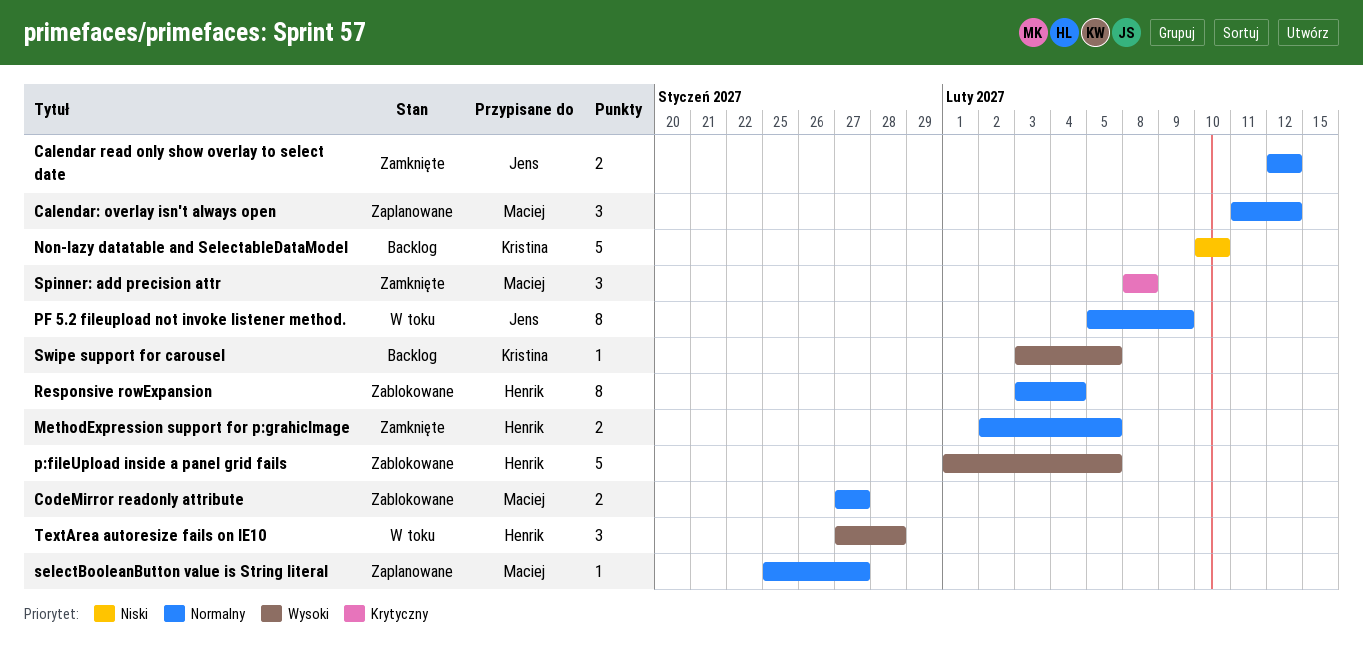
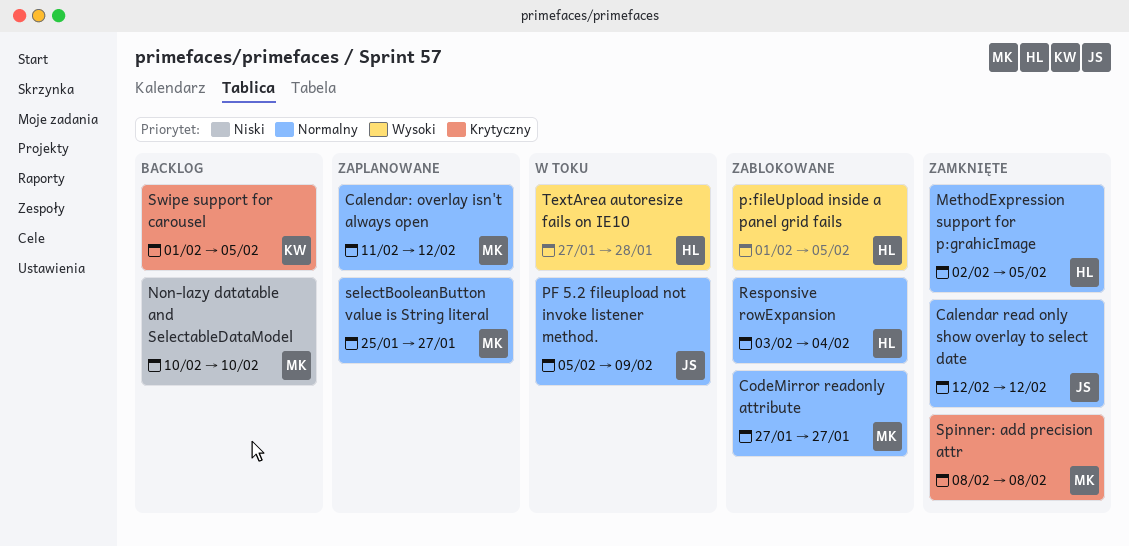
Non-lazy datatable and SelectableDataModel, owner: Kristina -> Maciej
Swipe support for carousel, priority: Wysoki -> Krytyczny
Swipe support for carousel, start: Feb 3 -> Feb 1

